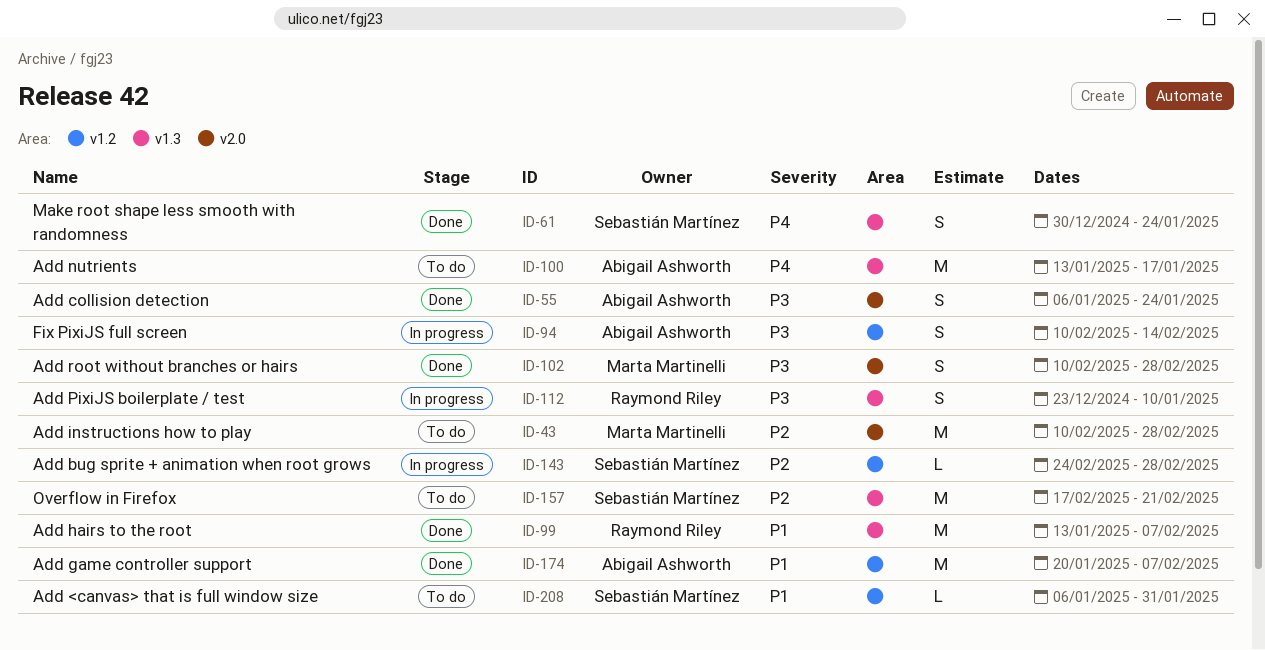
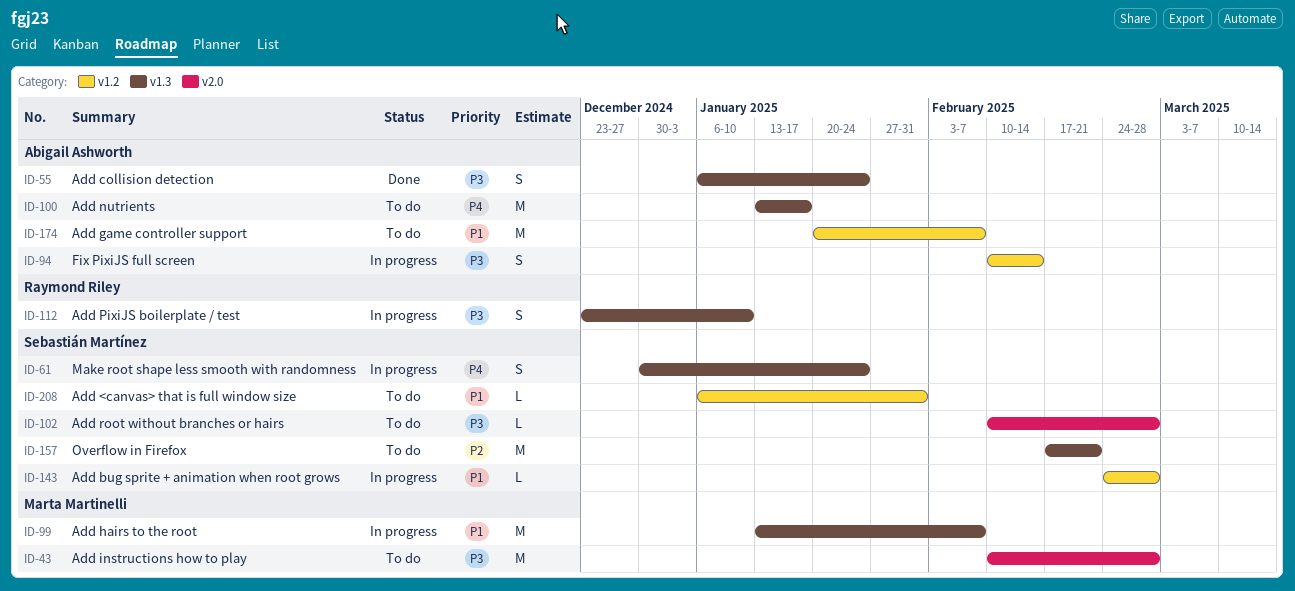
ID-43, priority: P2 -> P3
ID-55, label: v2.0 -> v1.3
ID-61, status: Done -> In progress
ID-99, status: Done -> In progress
ID-99, owner: Raymond Riley -> Marta Martinelli
ID-102, status: Done -> To do
ID-102, owner: Marta Martinelli -> Sebastián Martínez
ID-102, estimate: S -> L
ID-143, priority: P2 -> P1
ID-174, status: Done -> To do

